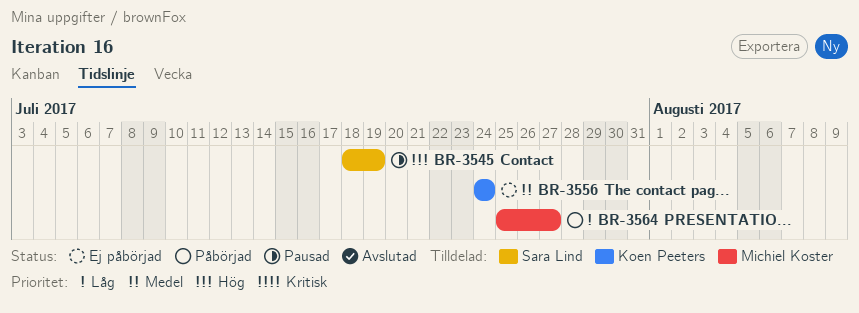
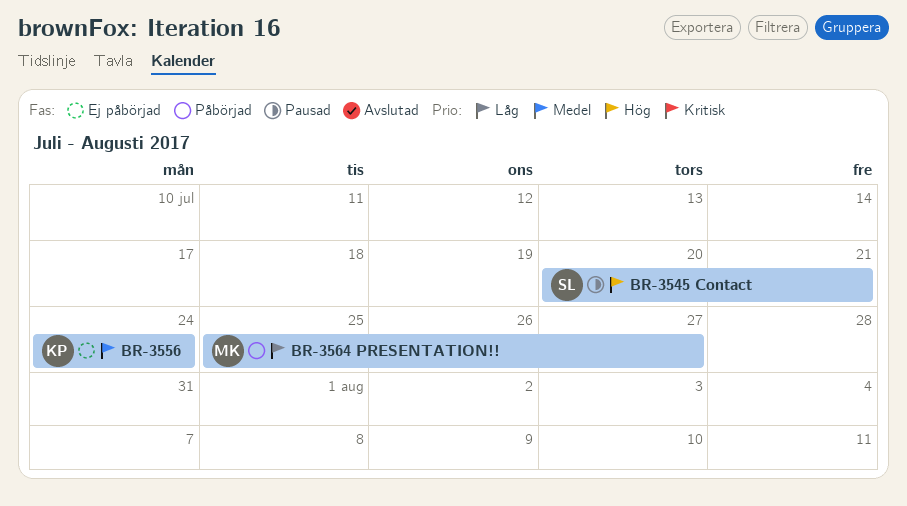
BR-3545, start: Jul 18 -> Jul 20
BR-3545, due: Jul 19 -> Jul 21

